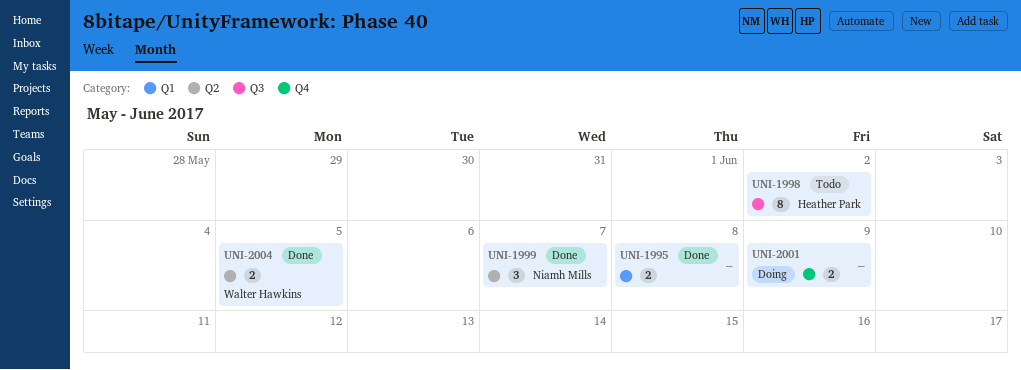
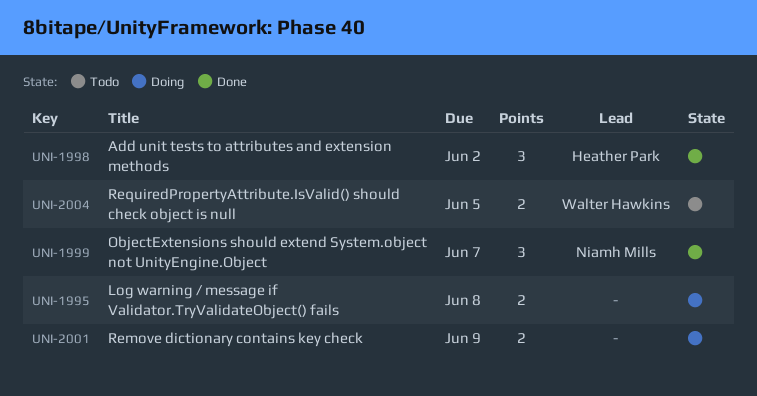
UNI-1995, status: Done -> Doing
UNI-1998, status: Todo -> Done
UNI-1998, estimate: 8 -> 3
UNI-2004, status: Done -> Todo

